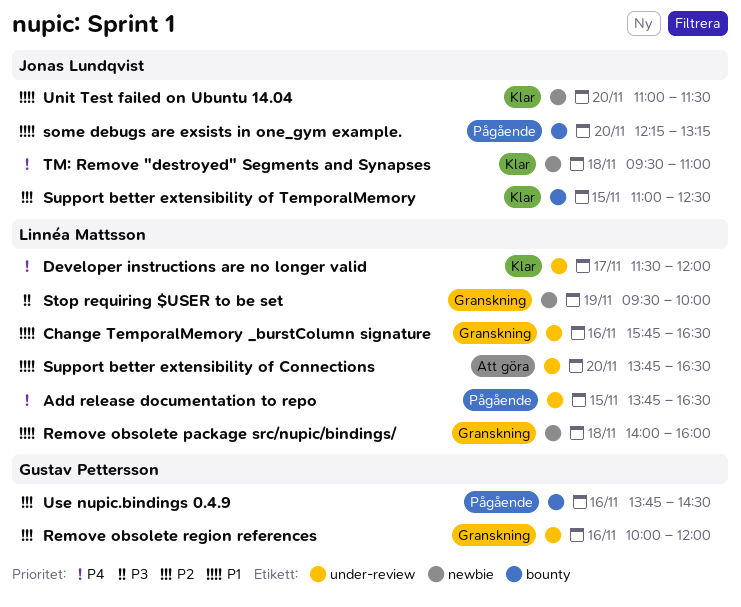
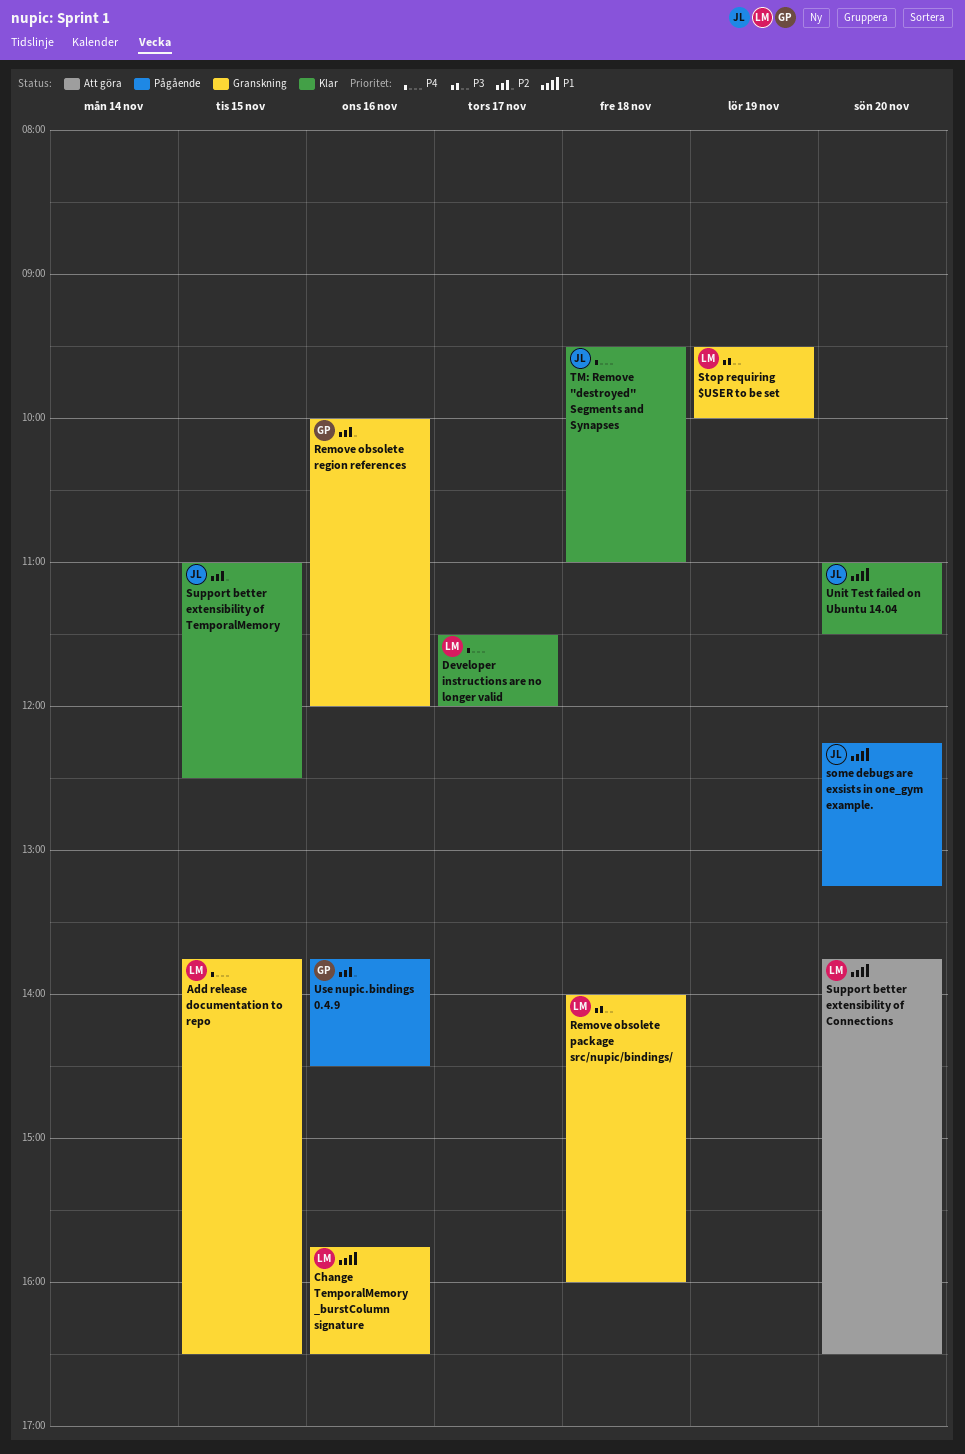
Add release documentation to repo, status: Pågående -> Granskning
Remove obsolete package src/nupic/bindings/, priority: P1 -> P3

